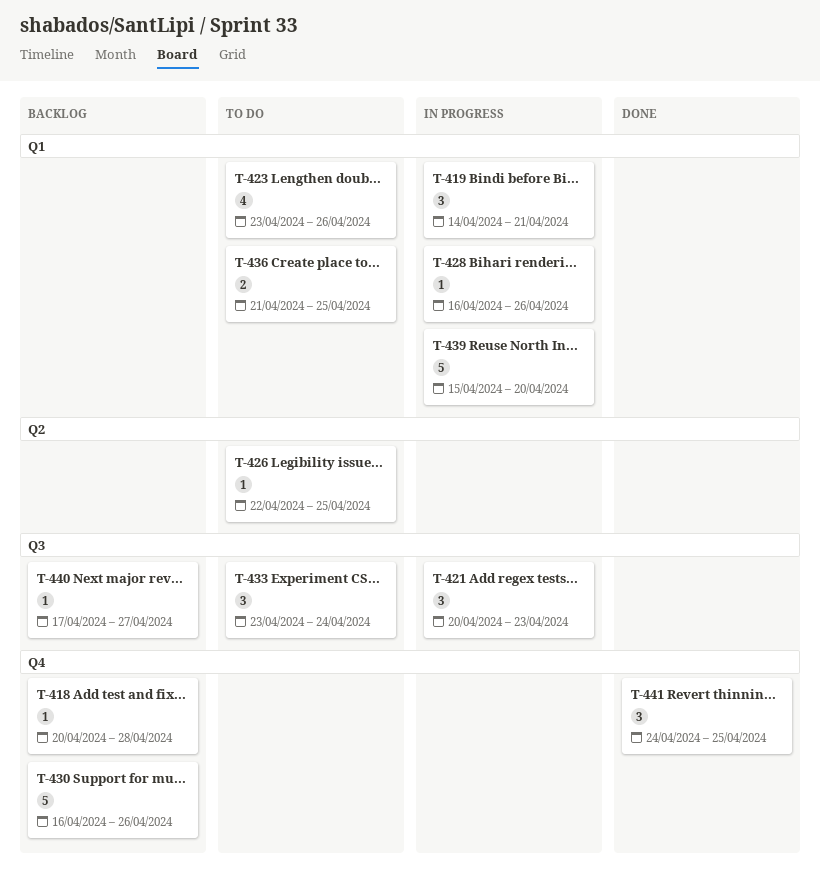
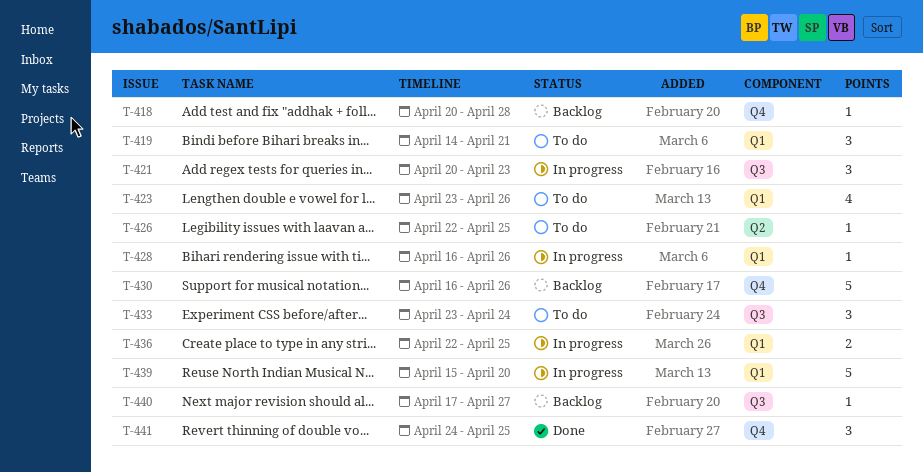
T-419, status: In progress -> To do
T-436, status: To do -> In progress
T-436, start: Apr 21 -> Apr 22

